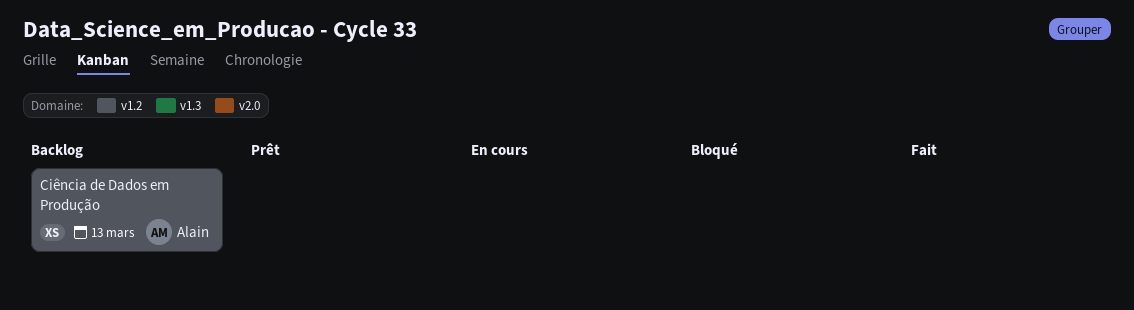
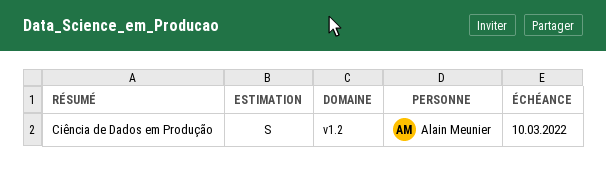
Ciência de Dados em Produção, estimate: XS -> S
Ciência de Dados em Produção, due: Mar 13 -> Mar 10

